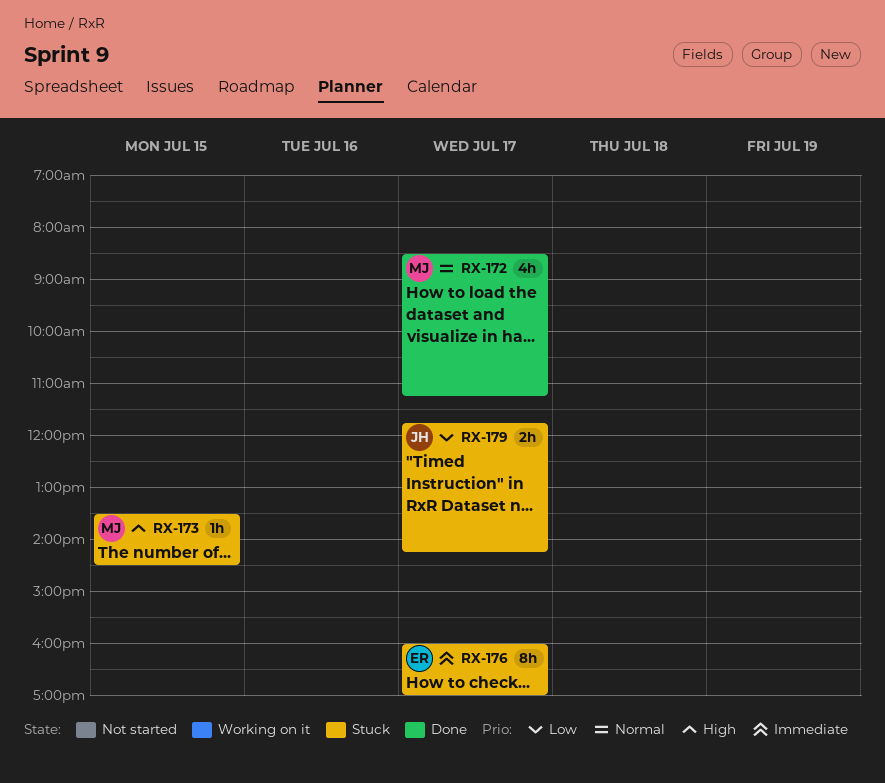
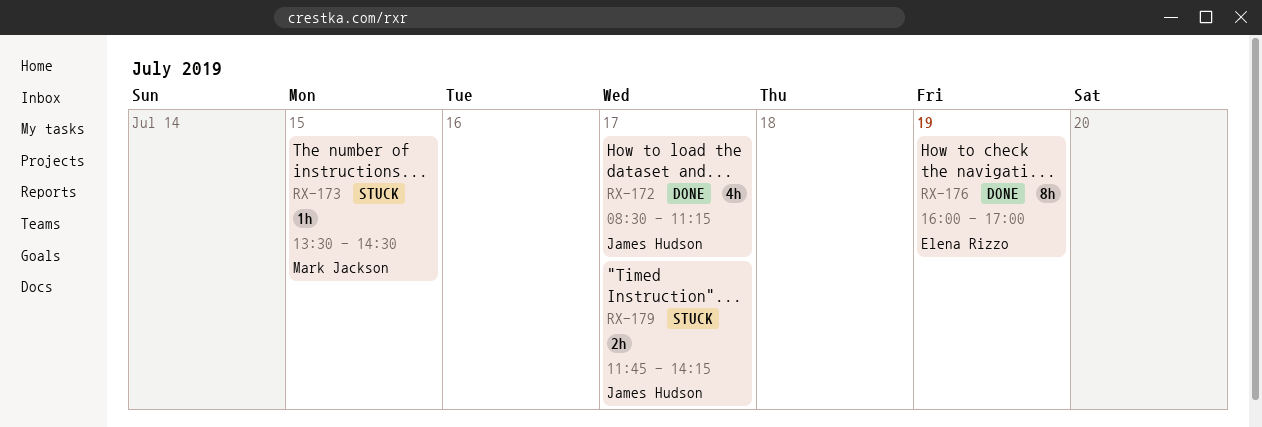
RX-172, owner: Mark Jackson -> James Hudson
RX-176, status: Stuck -> Done
RX-176, day: Jul 17 -> Jul 19

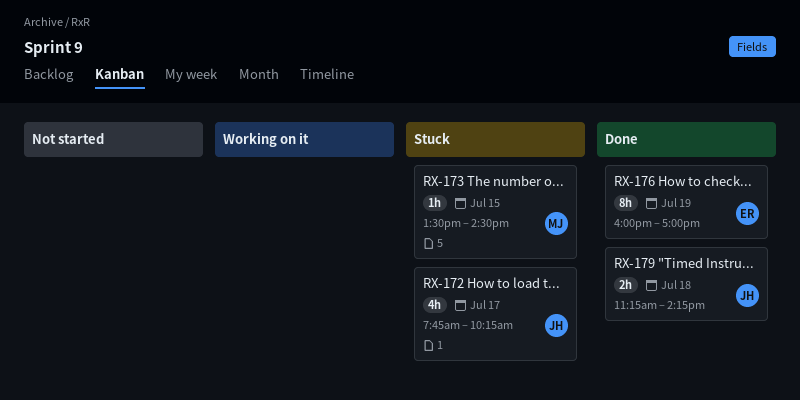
RX-172, status: Done -> Stuck
RX-172, begins: 08:30 -> 07:45
RX-172, ends: 11:15 -> 10:15
RX-179, status: Stuck -> Done
RX-179, day: Jul 17 -> Jul 18
RX-179, begins: 11:45 -> 11:15

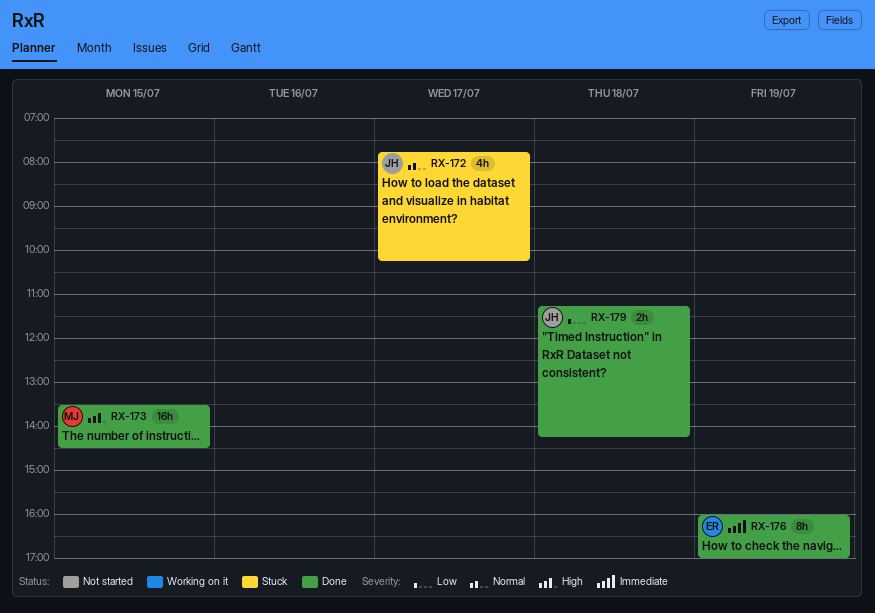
RX-173, status: Stuck -> Done
RX-173, estimate: 1h -> 16h

